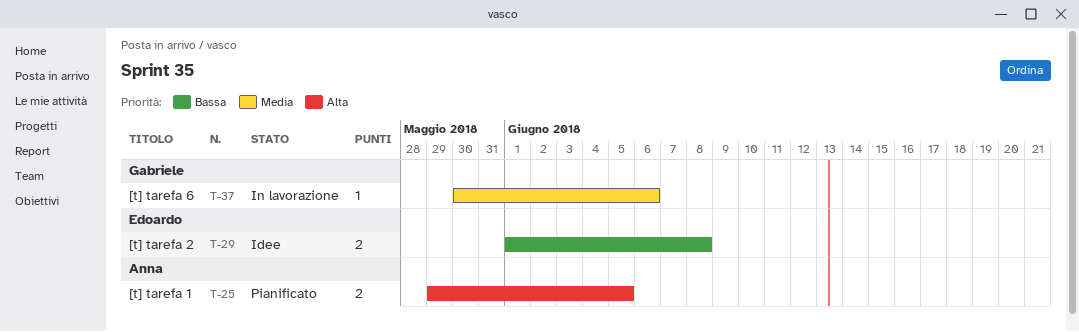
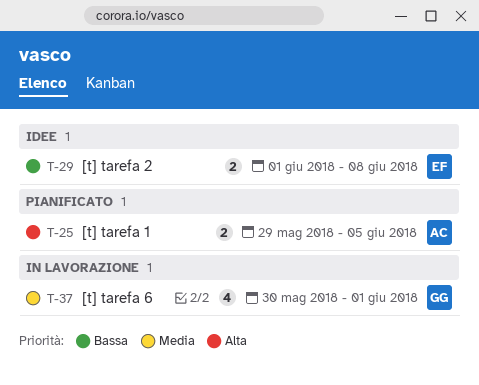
T-37, estimate: 1 -> 4
T-37, due: Jun 6 -> Jun 1

